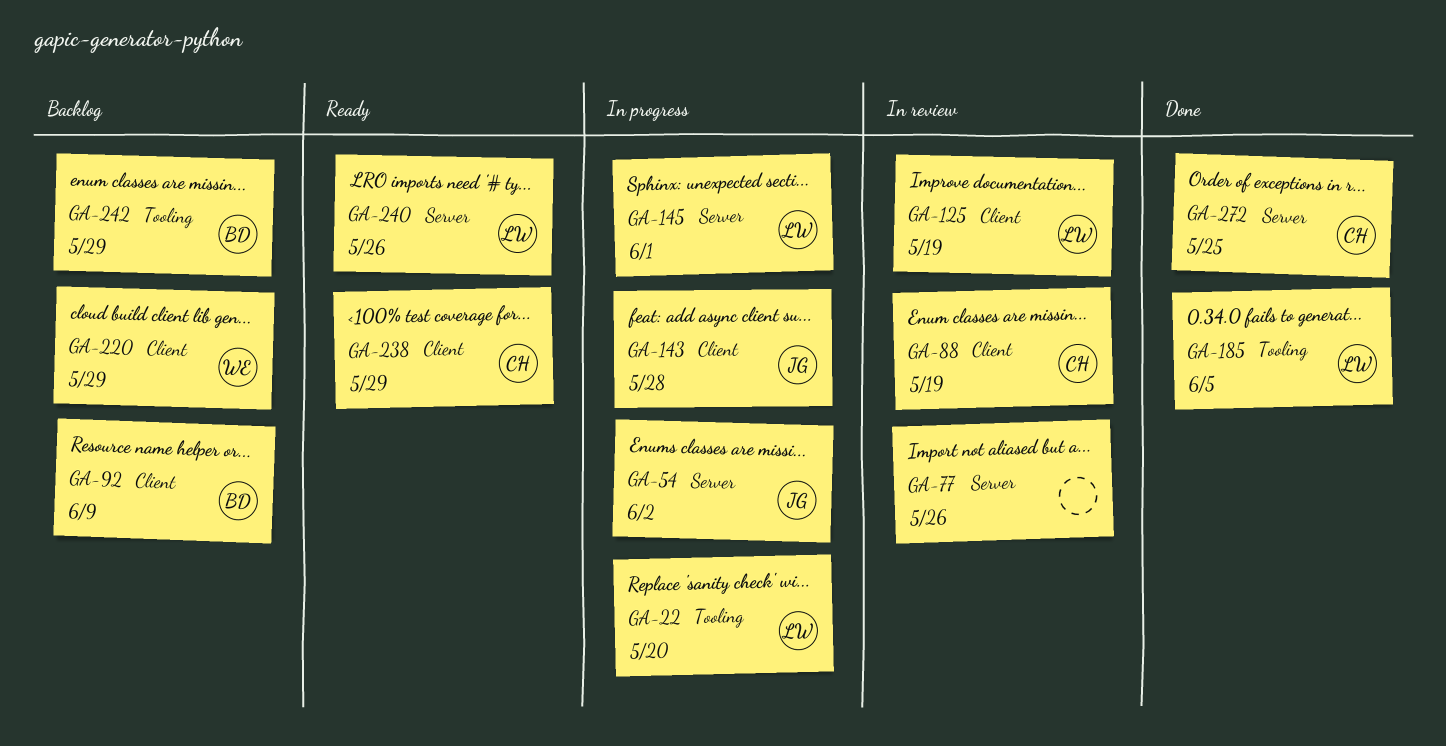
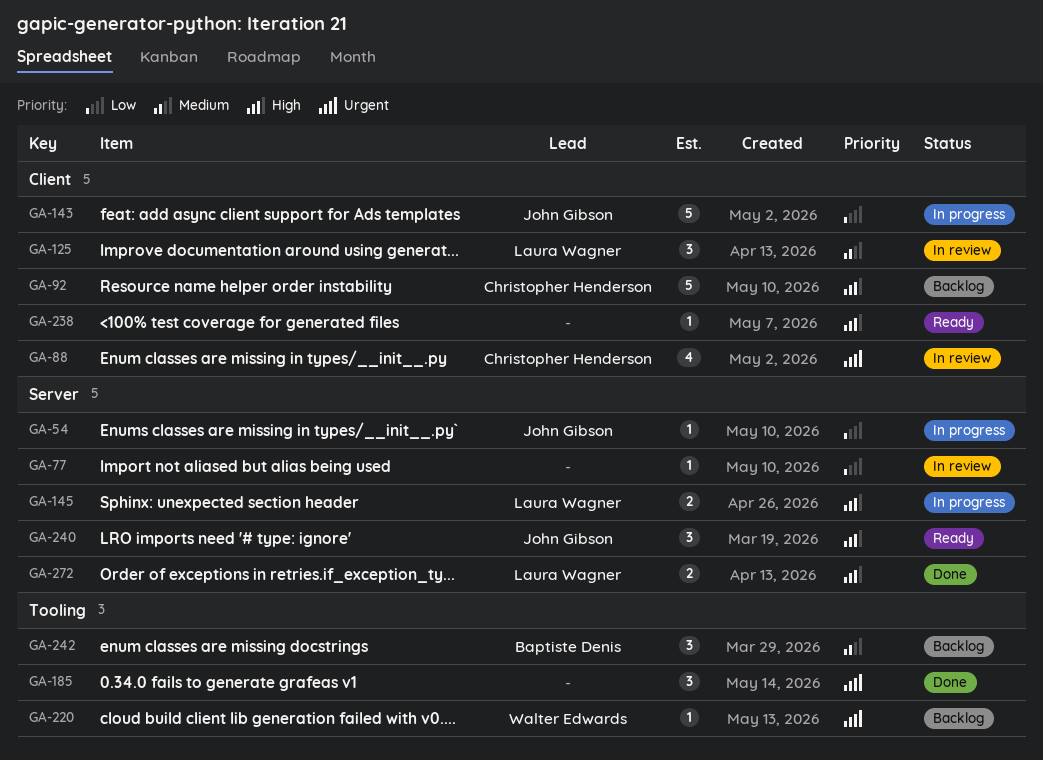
GA-22: present -> none
GA-92, owner: Baptiste Denis -> Christopher Henderson
GA-185, owner: Laura Wagner -> none
GA-220, label: Client -> Tooling
GA-238, owner: Christopher Henderson -> none
GA-240, owner: Laura Wagner -> John Gibson
GA-272, owner: Christopher Henderson -> Laura Wagner

